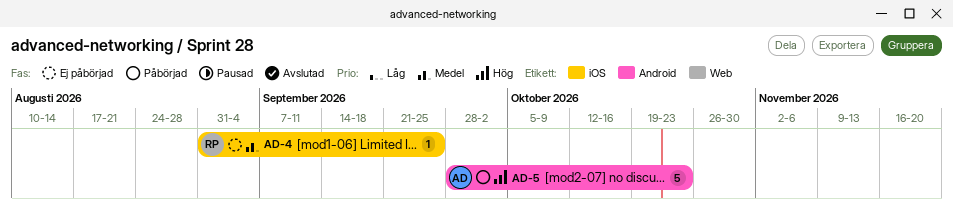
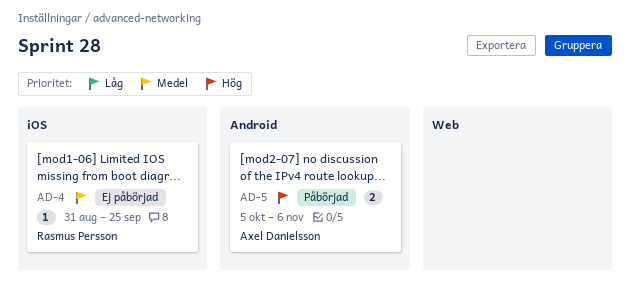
AD-5, estimate: 5 -> 2
AD-5, start: Sep 28 -> Oct 5
AD-5, due: Oct 23 -> Nov 6

